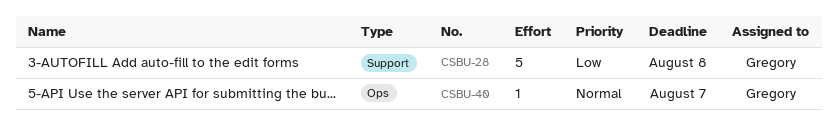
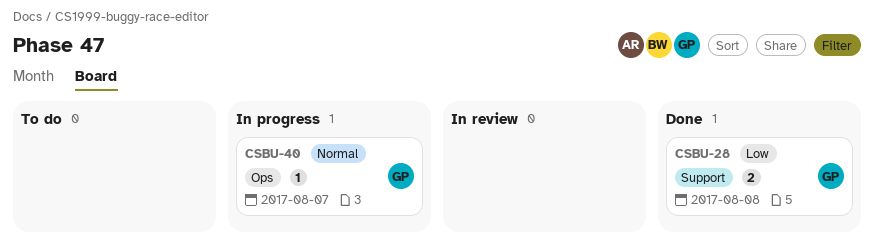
CSBU-28, estimate: 5 -> 2

